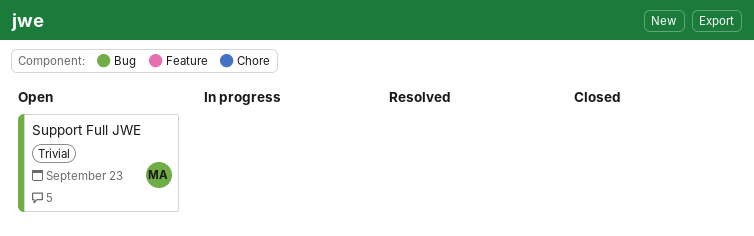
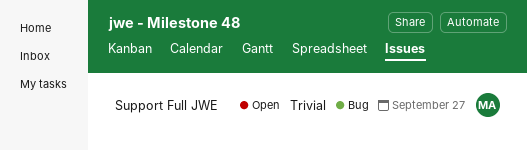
Support Full JWE, due: Sep 23 -> Sep 27

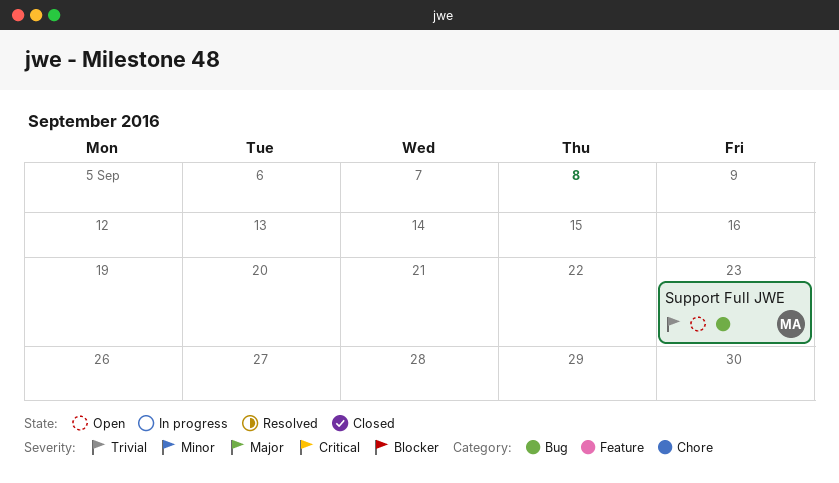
Support Full JWE, due: Sep 27 -> Sep 23

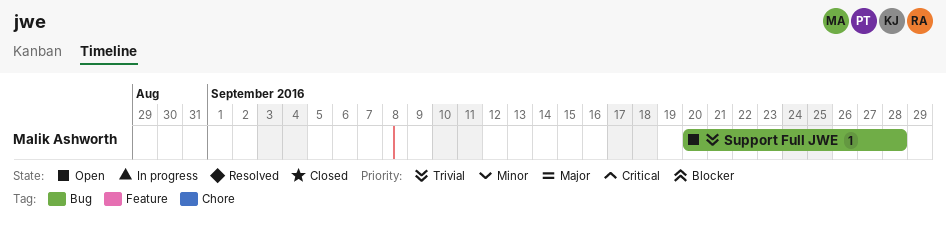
Support Full JWE, due: Sep 23 -> Sep 28

